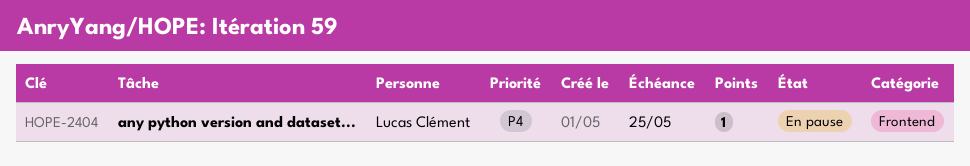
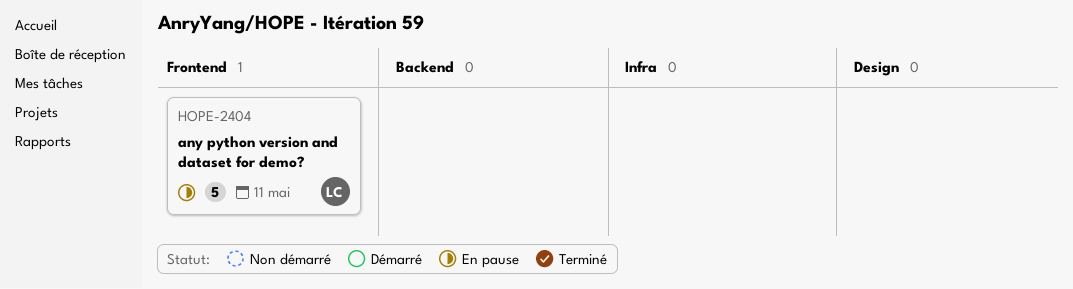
HOPE-2404, estimate: 1 -> 5
HOPE-2404, due: May 25 -> May 11

